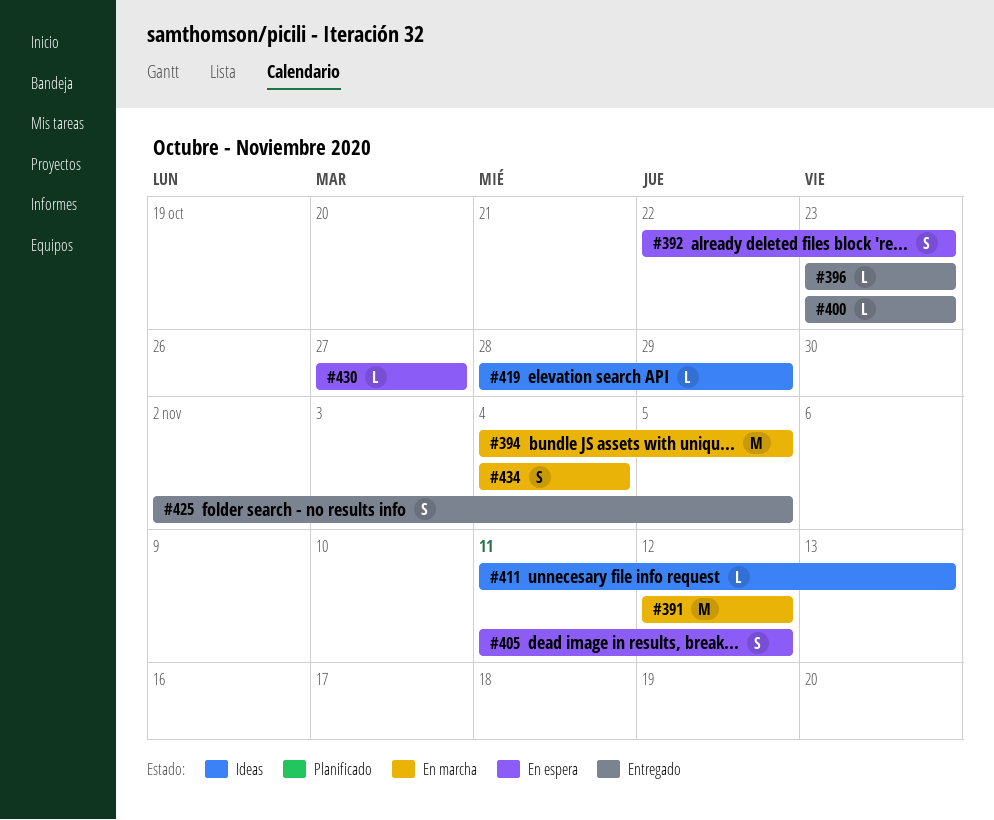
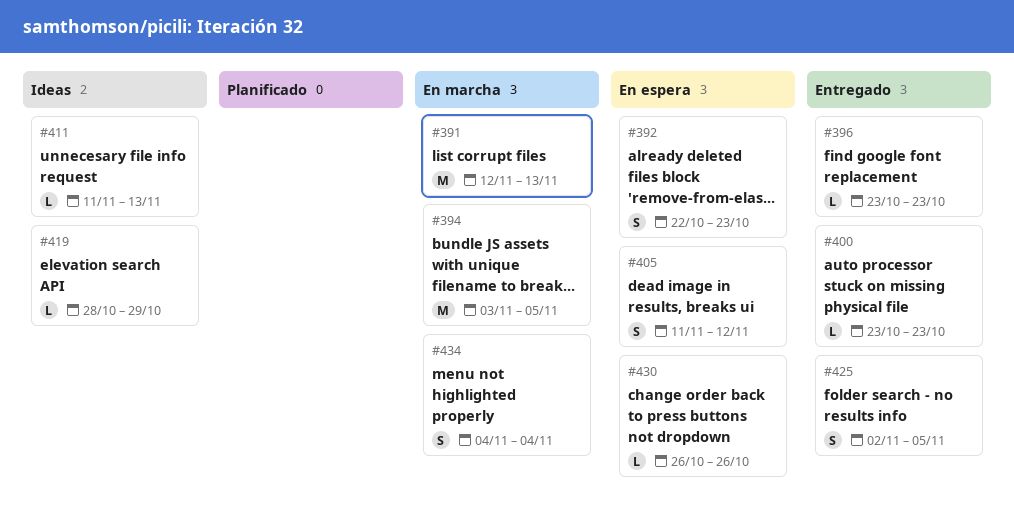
#391, due: Nov 12 -> Nov 13
#394, start: Nov 4 -> Nov 3
#430, start: Oct 27 -> Oct 26
#430, due: Oct 27 -> Oct 26

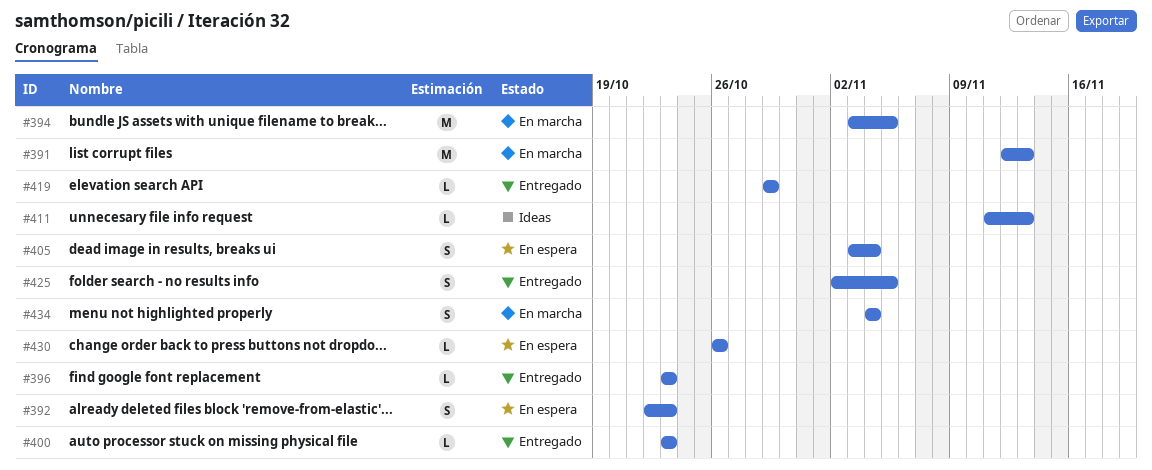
#405, start: Nov 11 -> Nov 3
#405, due: Nov 12 -> Nov 4
#419, status: Ideas -> Entregado
#419, start: Oct 28 -> Oct 29

